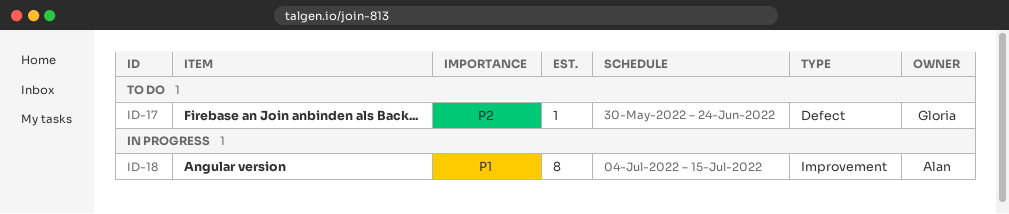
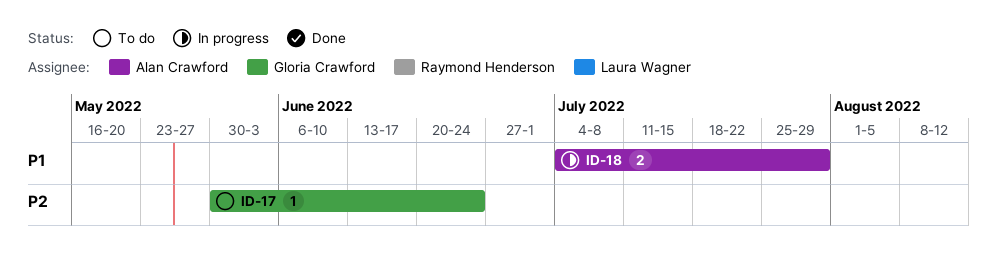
ID-18, estimate: 8 -> 2
ID-18, due: Jul 15 -> Jul 29

